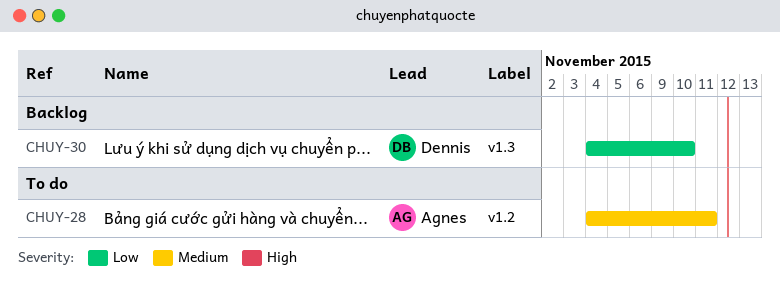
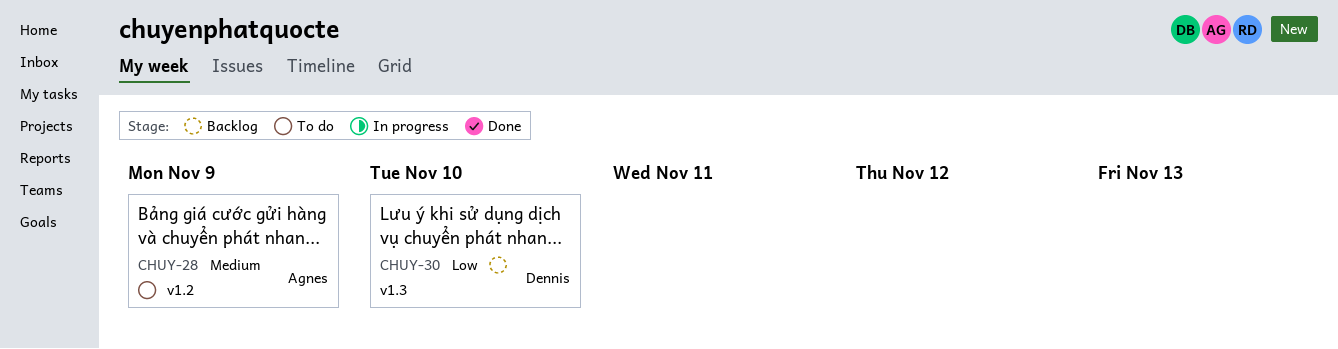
CHUY-28, due: Nov 11 -> Nov 9

